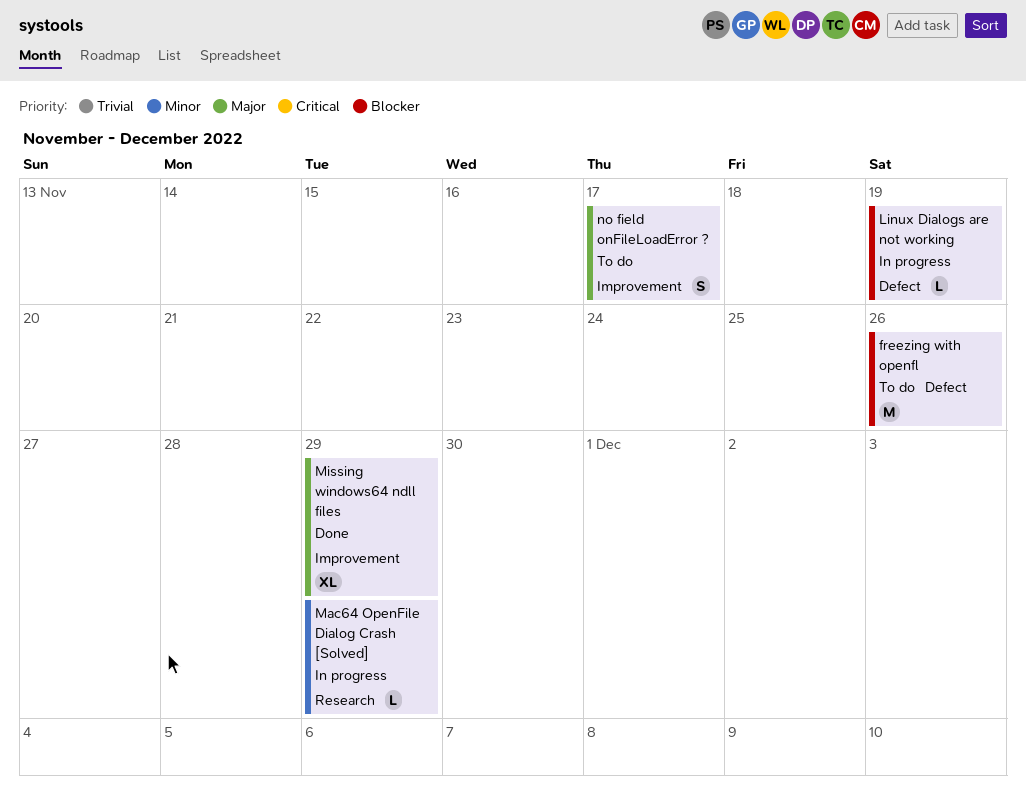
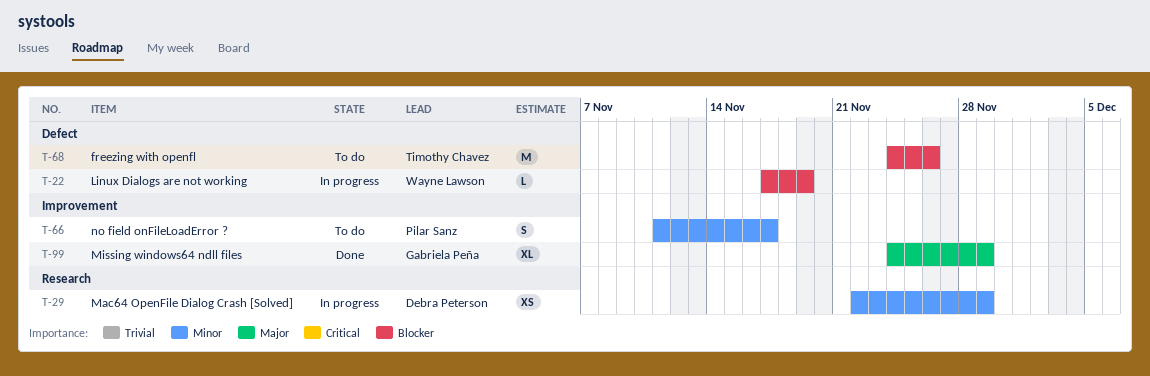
Mac64 OpenFile Dialog Crash [Solved], estimate: L -> XS
no field onFileLoadError ?, priority: Major -> Minor

